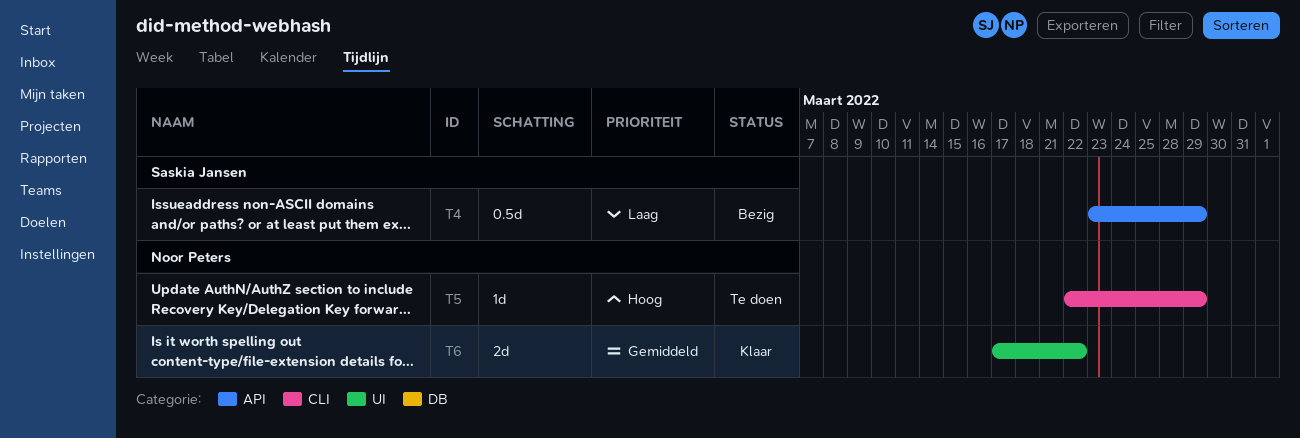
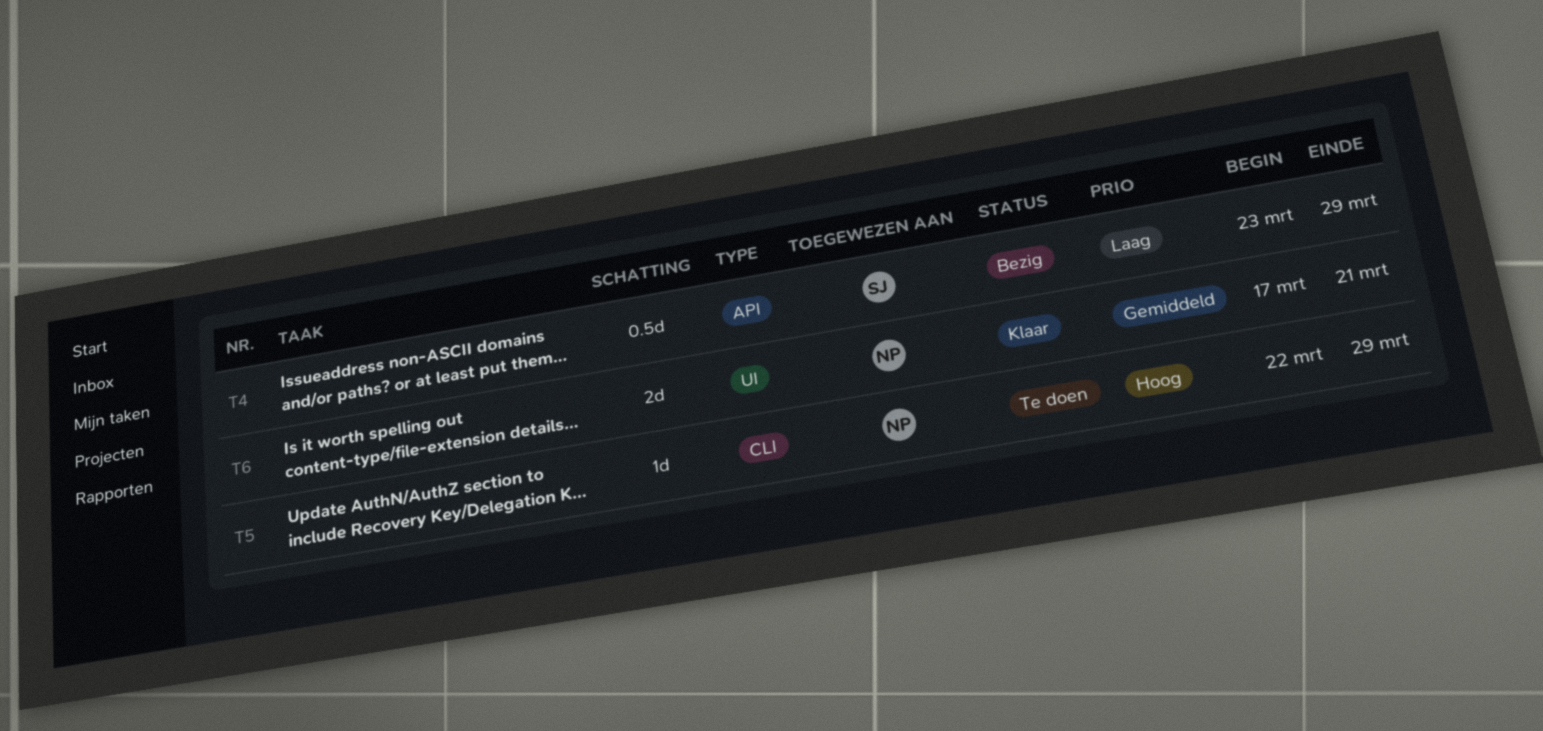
T6, due: Mar 22 -> Mar 21

